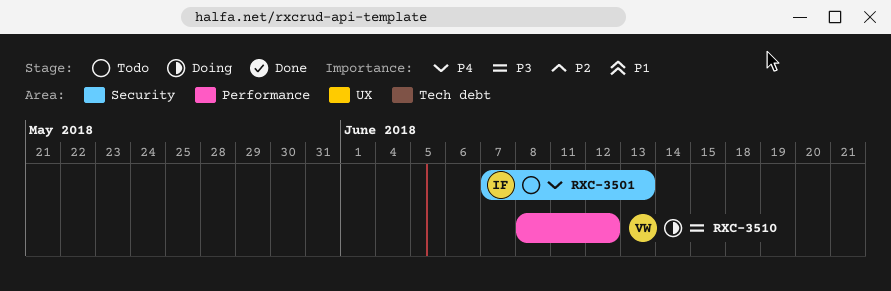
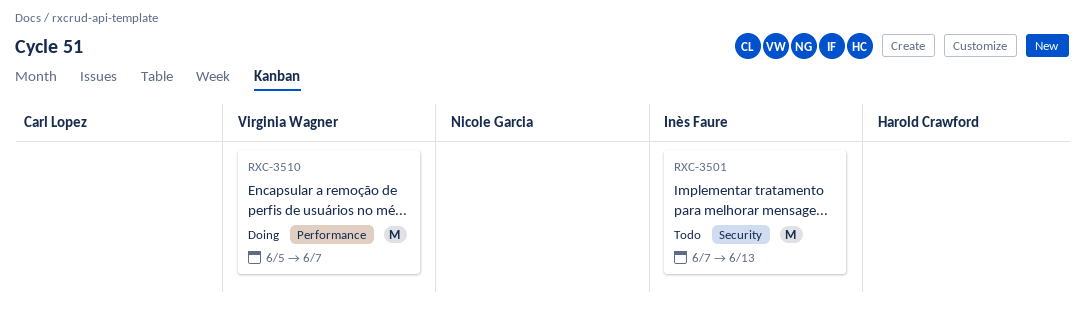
RXC-3510, start: Jun 8 -> Jun 5
RXC-3510, due: Jun 12 -> Jun 7

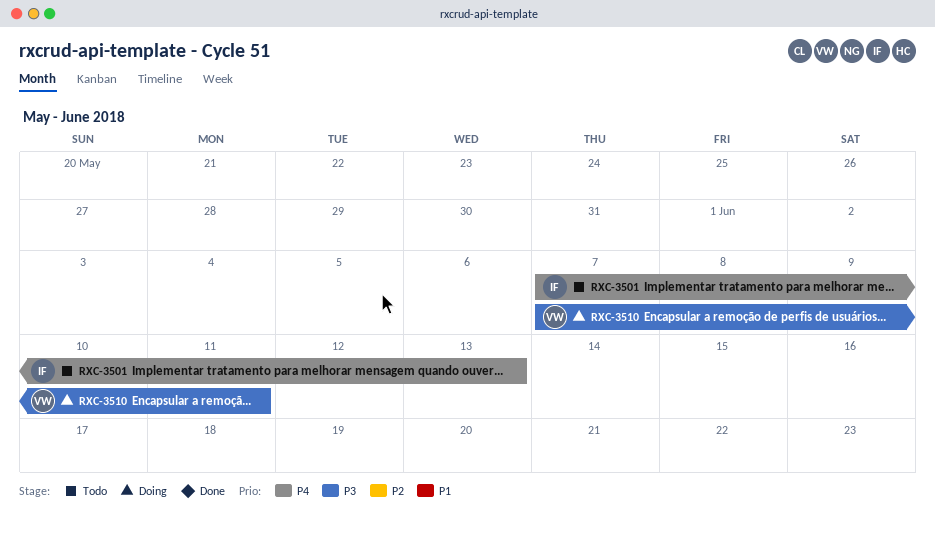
RXC-3510, start: Jun 5 -> Jun 7
RXC-3510, due: Jun 7 -> Jun 11

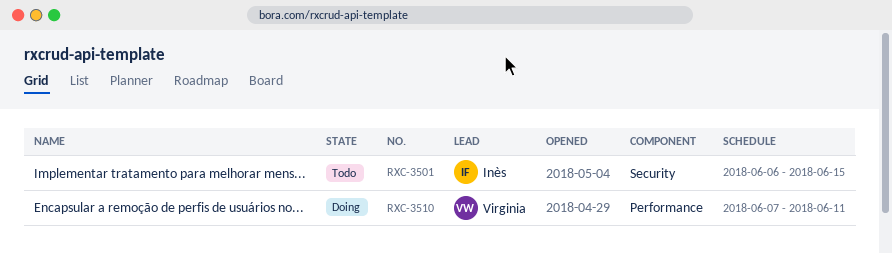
RXC-3501, start: Jun 7 -> Jun 6
RXC-3501, due: Jun 13 -> Jun 15

